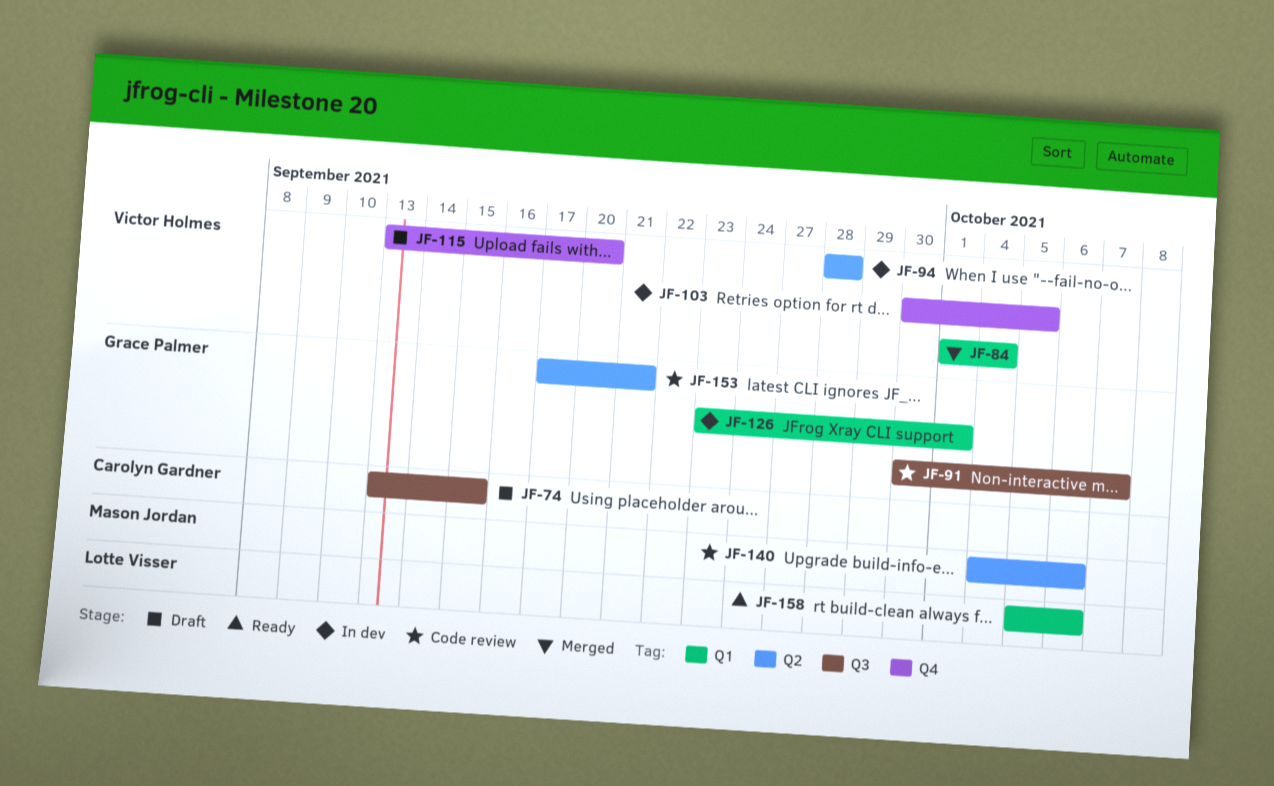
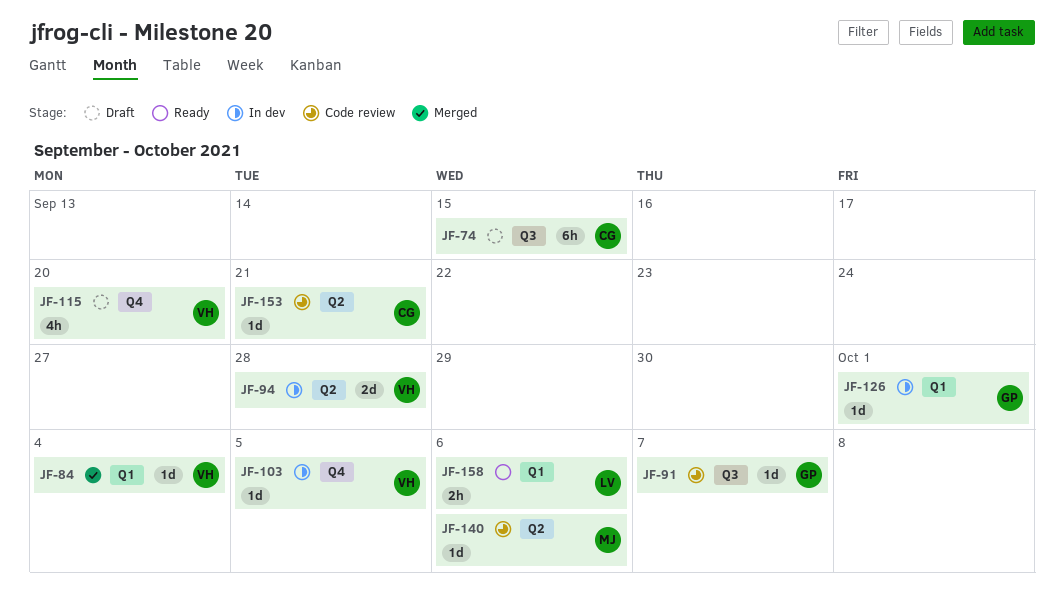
JF-153, owner: Grace Palmer -> Carolyn Gardner

